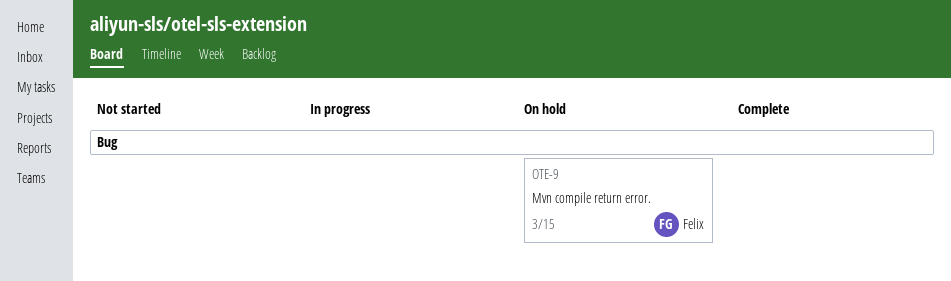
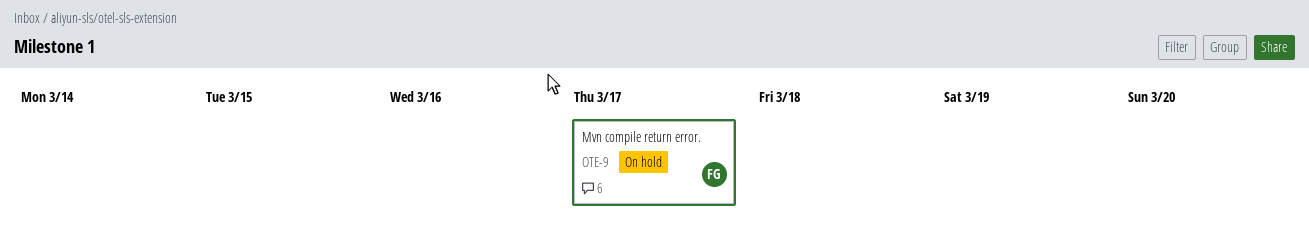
OTE-9, due: Mar 15 -> Mar 17

